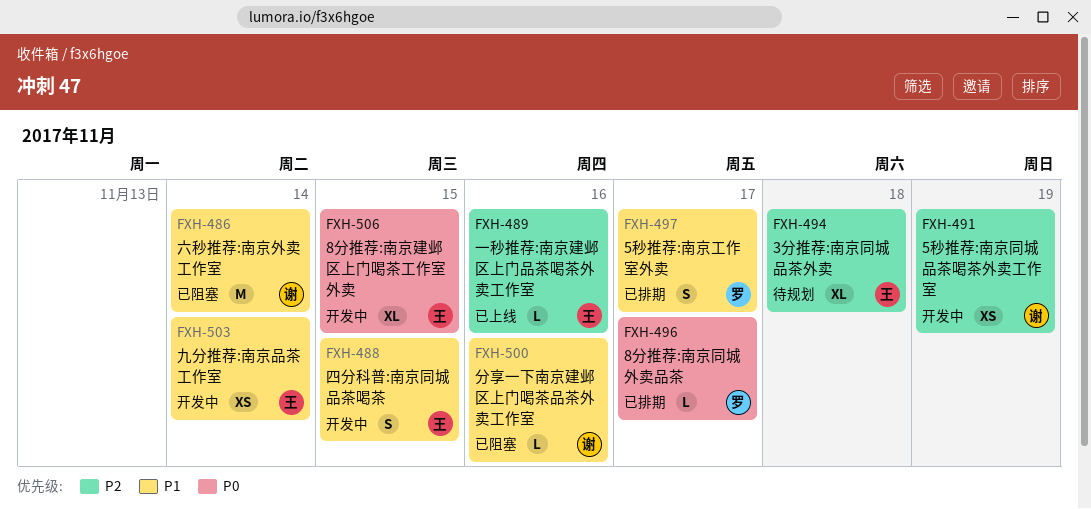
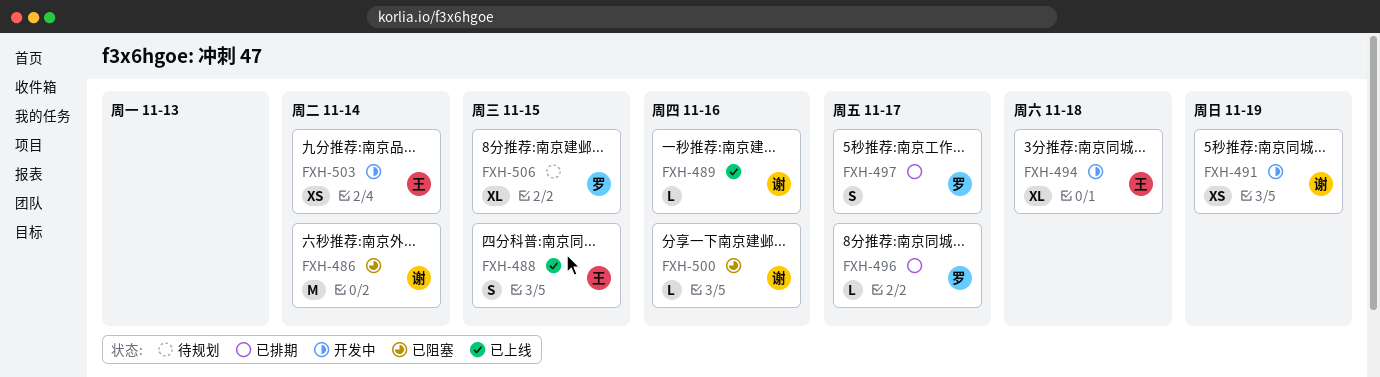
FXH-488, status: 开发中 -> 已上线
FXH-489, owner: 王 -> 谢
FXH-494, status: 待规划 -> 开发中
FXH-506, status: 开发中 -> 待规划
FXH-506, owner: 王 -> 罗

